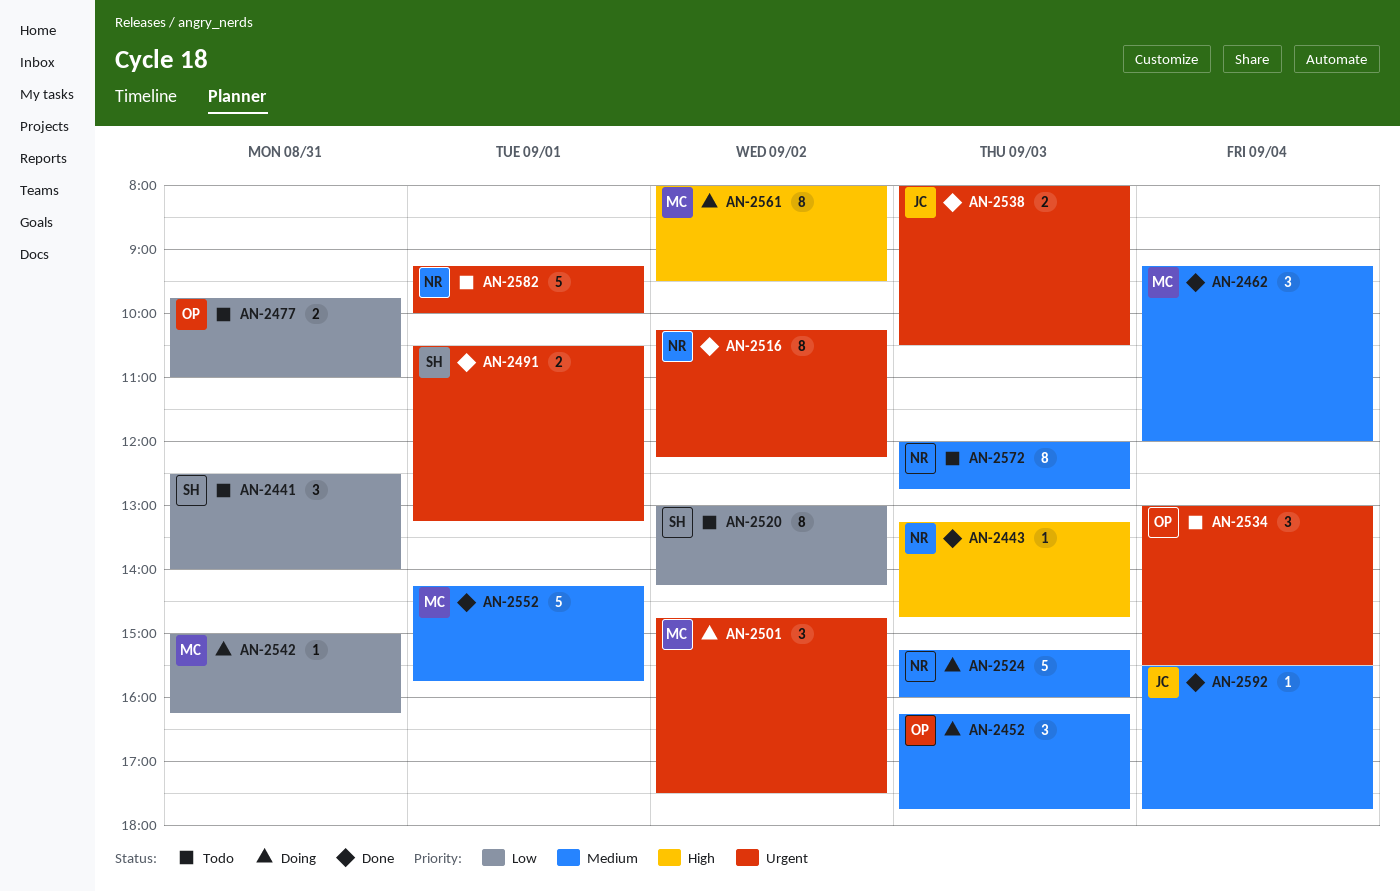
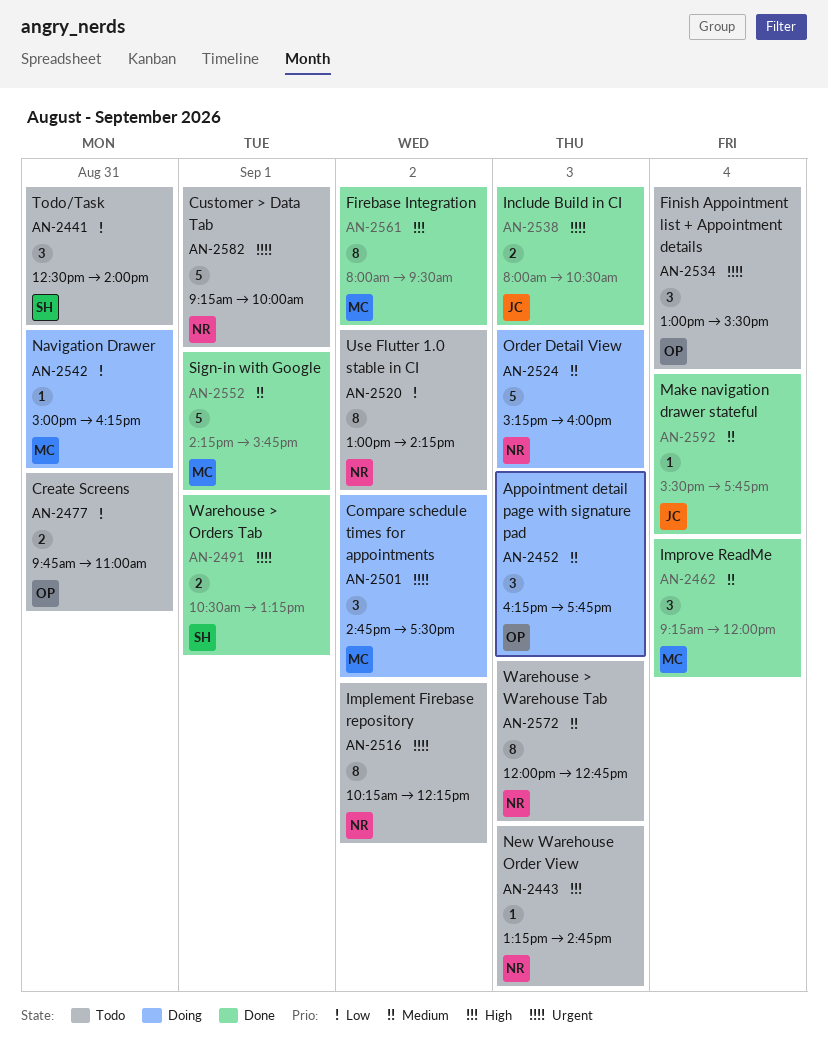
AN-2443, status: Done -> Todo
AN-2516, status: Done -> Todo
AN-2520, owner: SH -> NR
AN-2561, status: Doing -> Done

